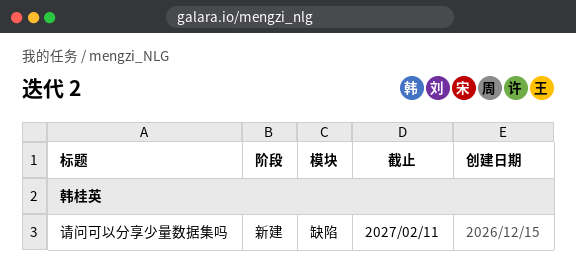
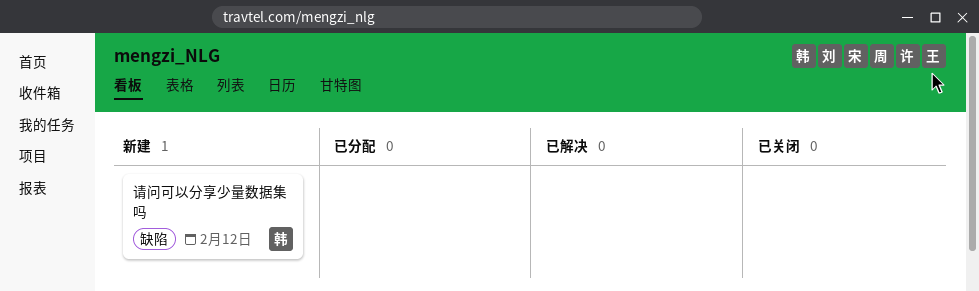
请问可以分享少量数据集吗, due: Feb 11 -> Feb 12

